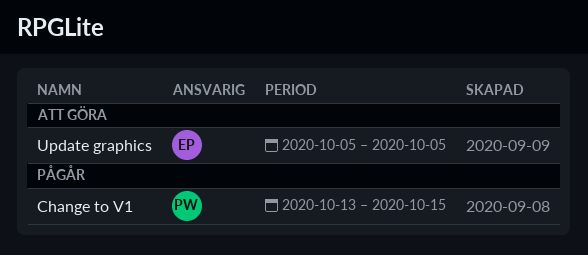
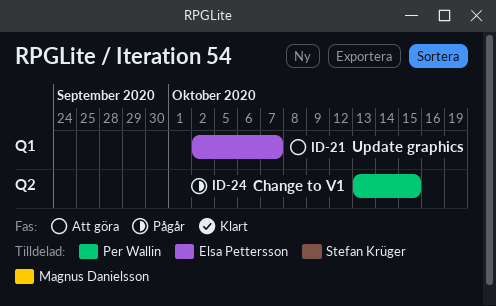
Update graphics, start: Oct 5 -> Oct 2
Update graphics, due: Oct 5 -> Oct 7

